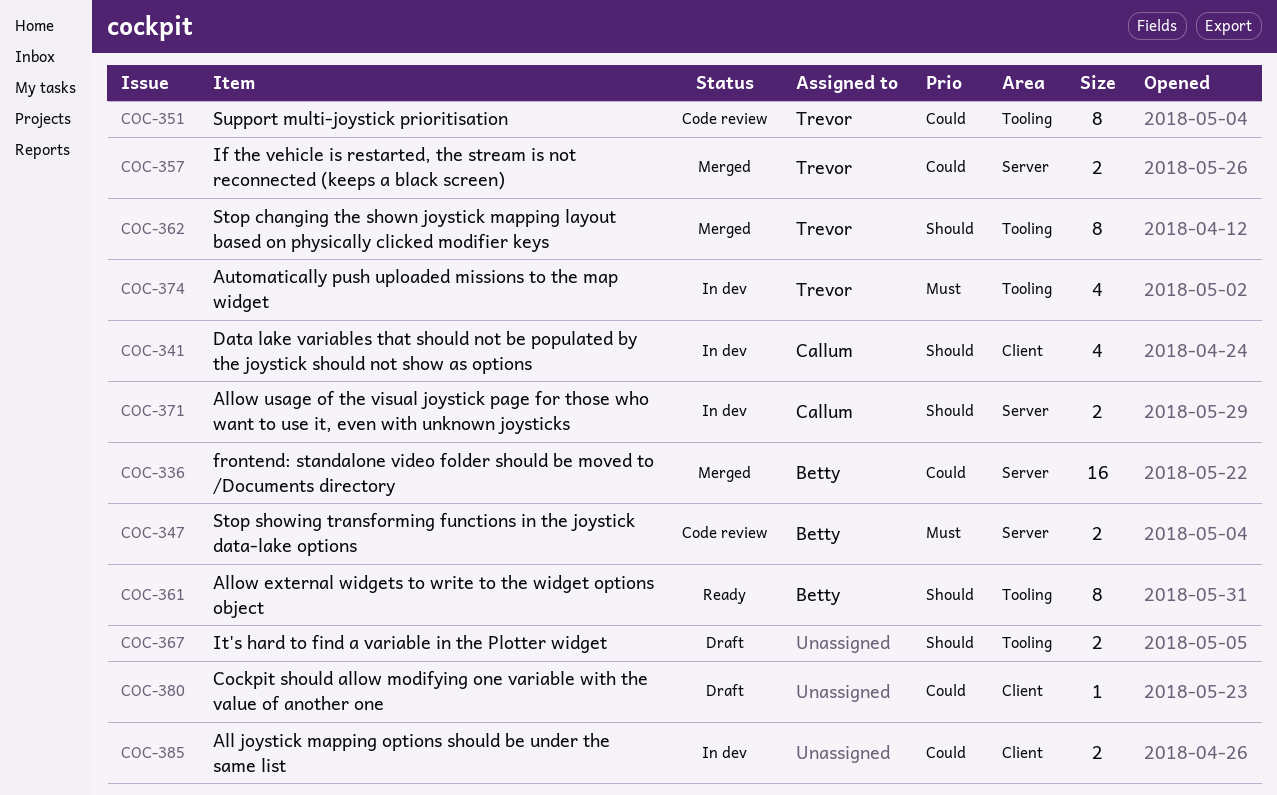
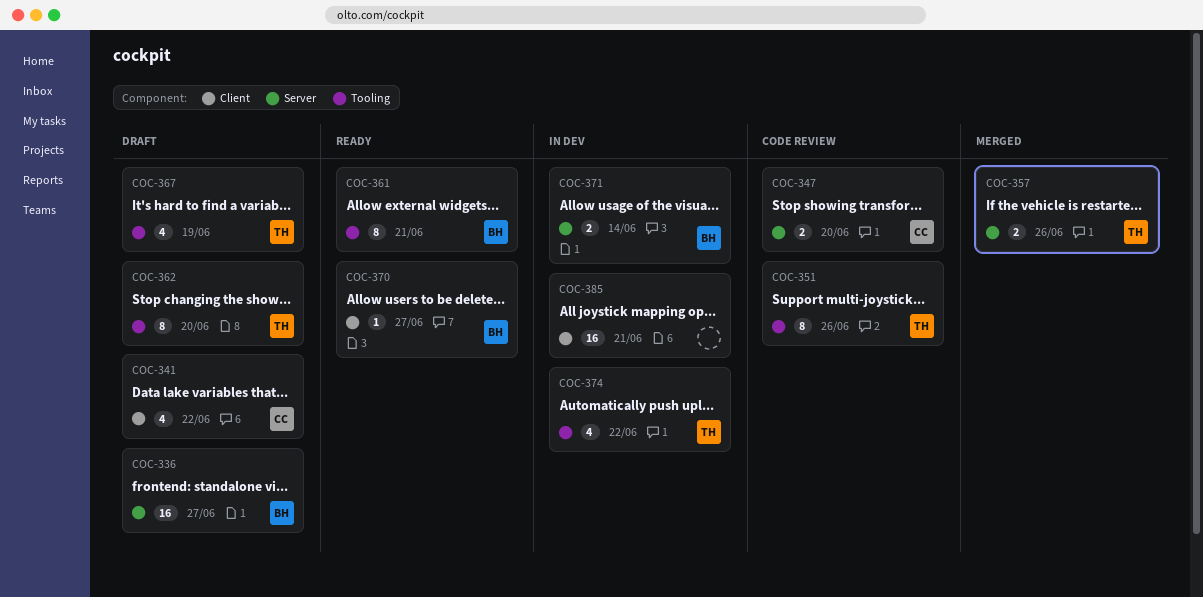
COC-336, status: Merged -> Draft
COC-341, status: In dev -> Draft
COC-347, owner: Betty -> Callum
COC-362, status: Merged -> Draft
COC-367, owner: none -> Trevor
COC-367, estimate: 2 -> 4
COC-370: none -> present
COC-371, owner: Callum -> Betty
COC-380: present -> none
COC-385, estimate: 2 -> 16

